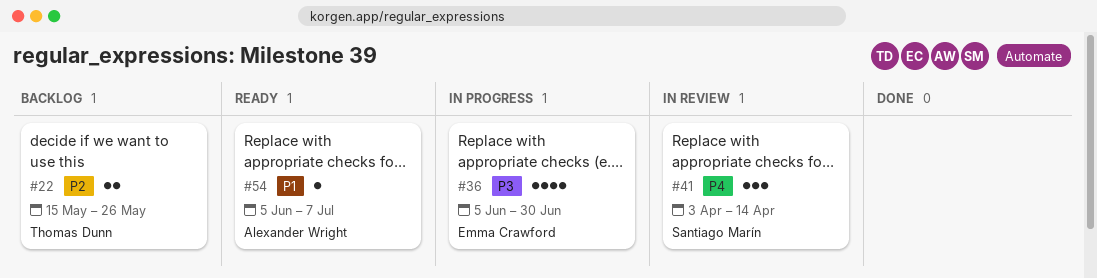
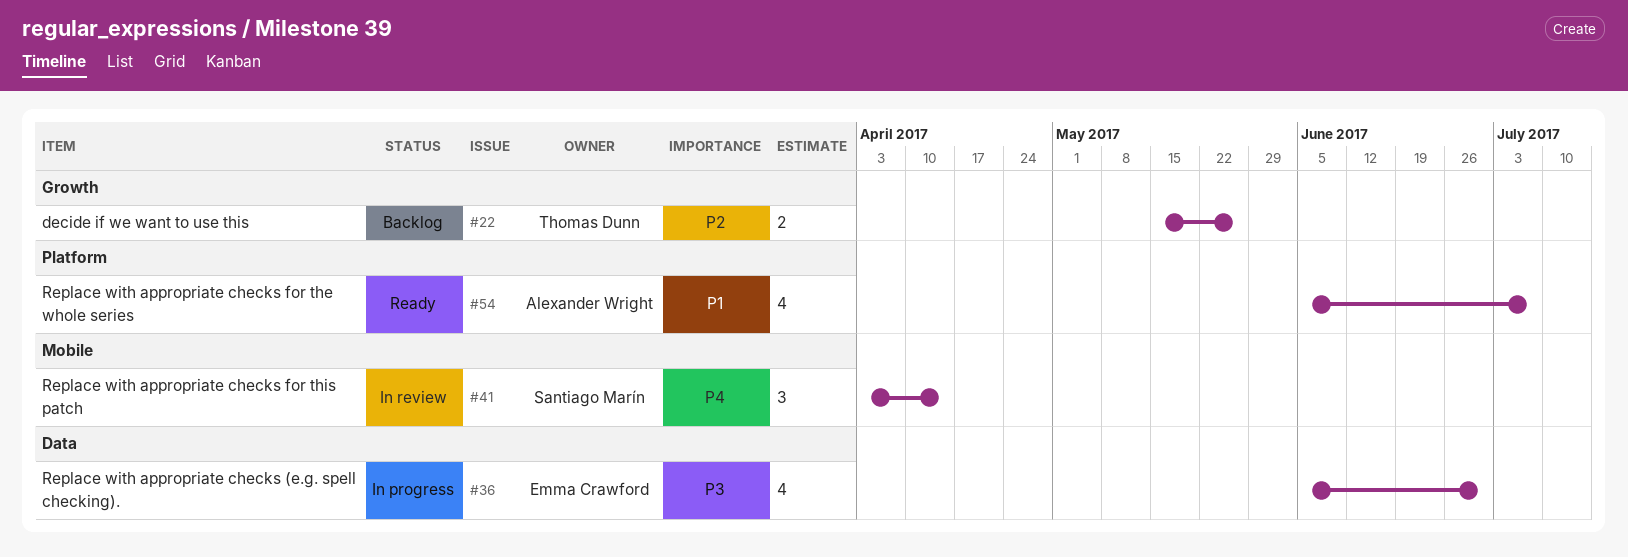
#54, estimate: 1 -> 4

